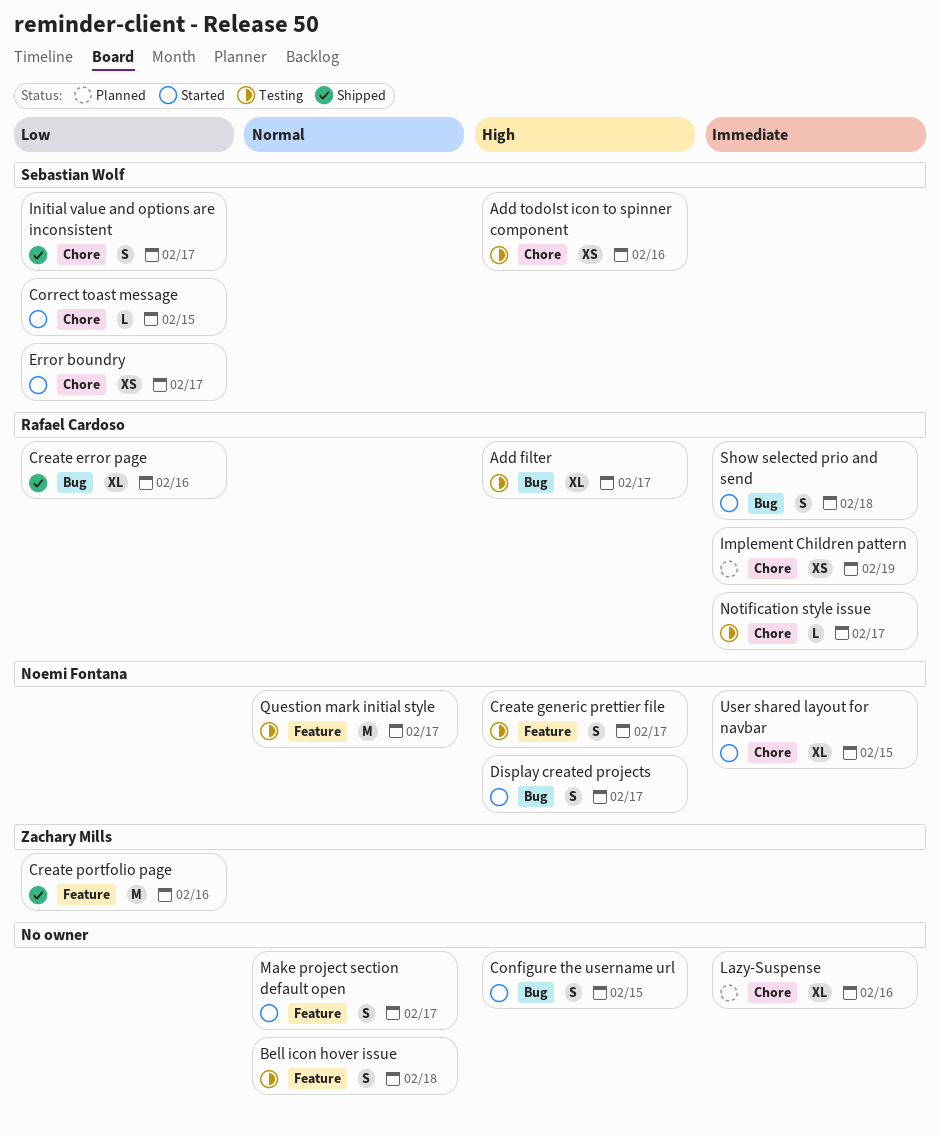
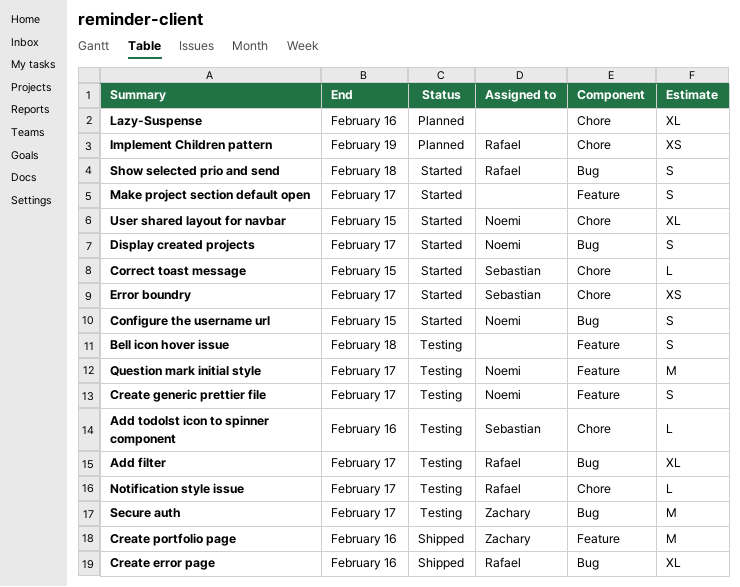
Add todoIst icon to spinner component, estimate: XS -> L
Configure the username url, owner: none -> Noemi Fontana
Initial value and options are inconsistent: present -> none
Secure auth: none -> present

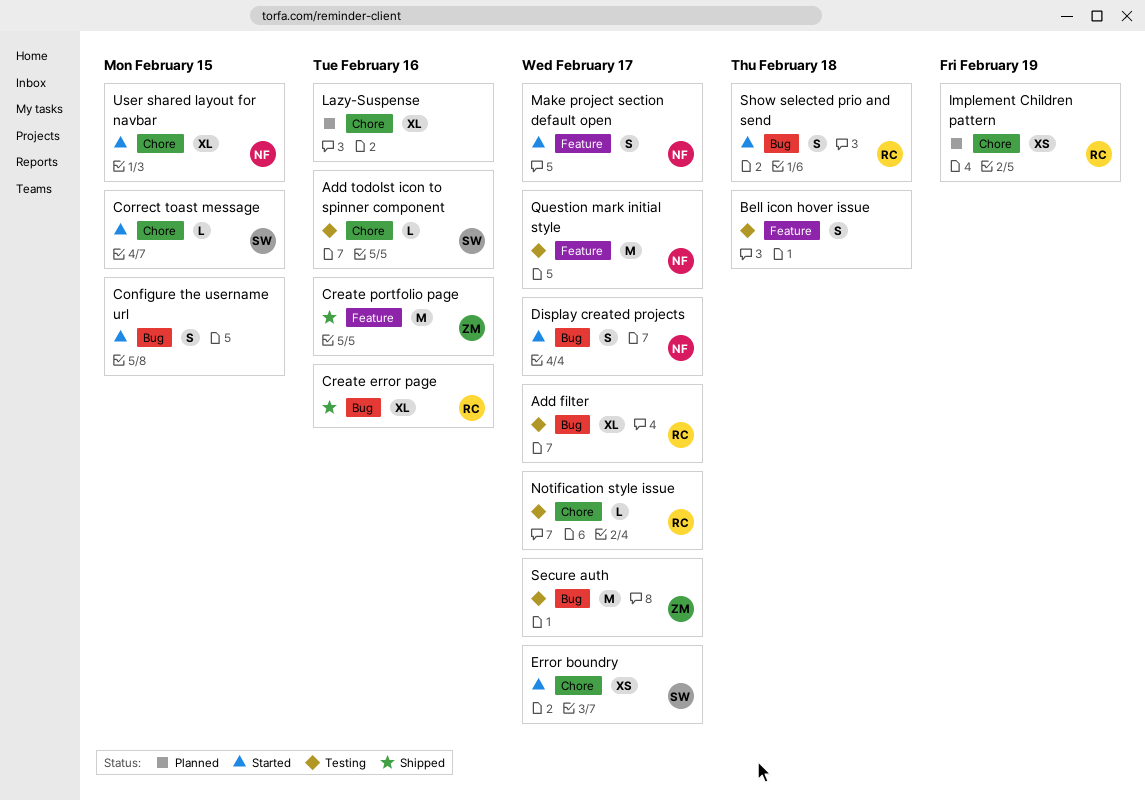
Configure the username url, owner: Noemi -> none
Create generic prettier file: present -> none
Make project section default open, owner: none -> Noemi

